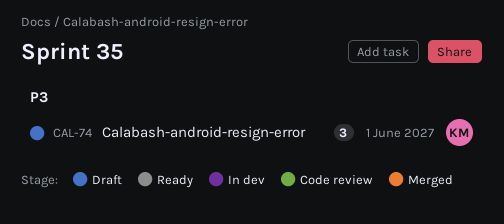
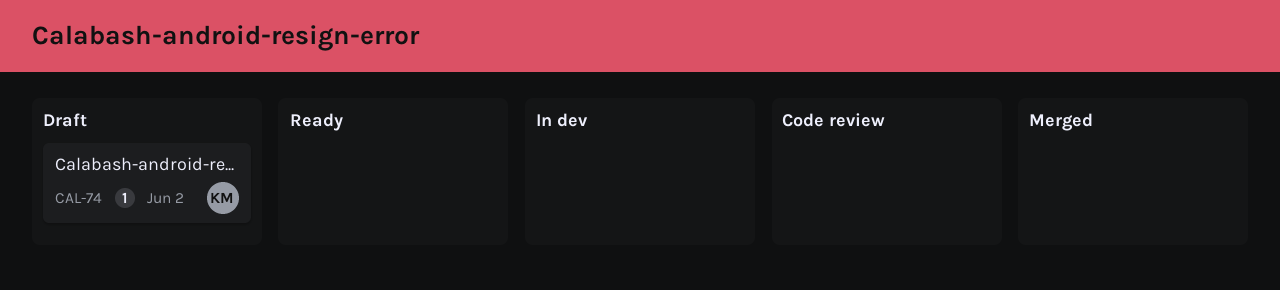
CAL-74, estimate: 3 -> 1
CAL-74, due: Jun 1 -> Jun 2

